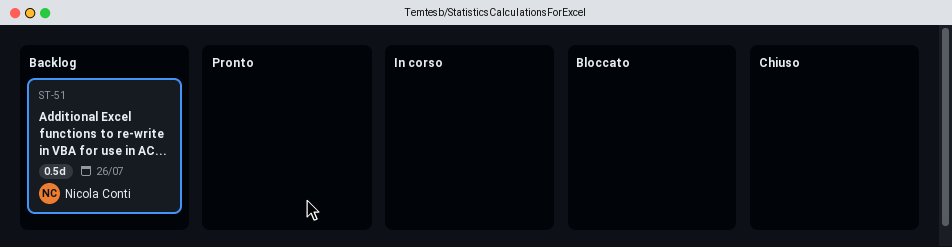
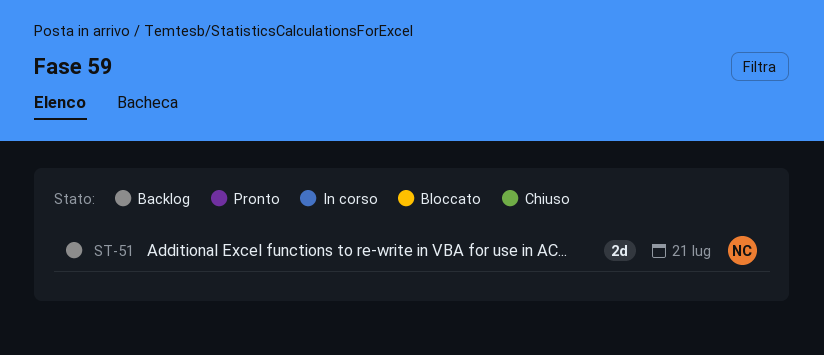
ST-51, estimate: 0.5d -> 2d
ST-51, due: Jul 26 -> Jul 21

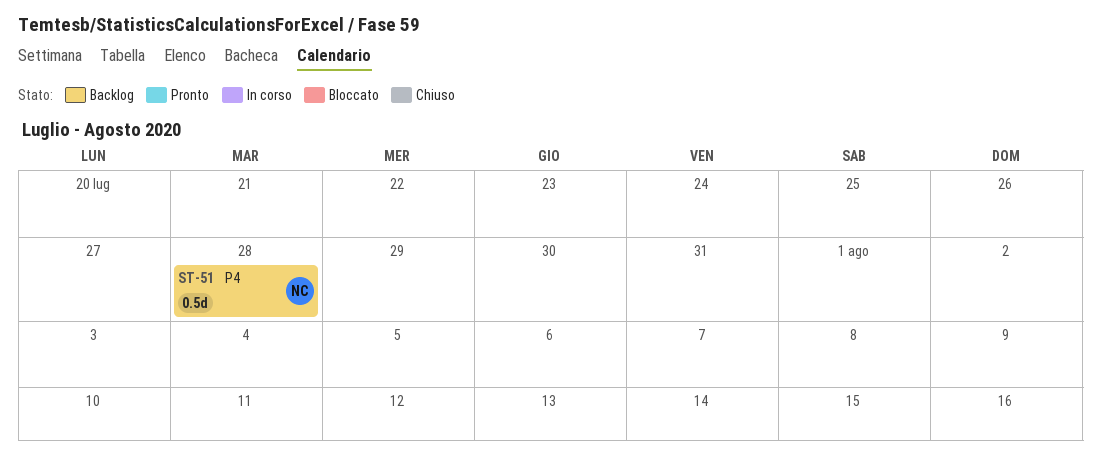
ST-51, estimate: 2d -> 0.5d
ST-51, due: Jul 21 -> Jul 28

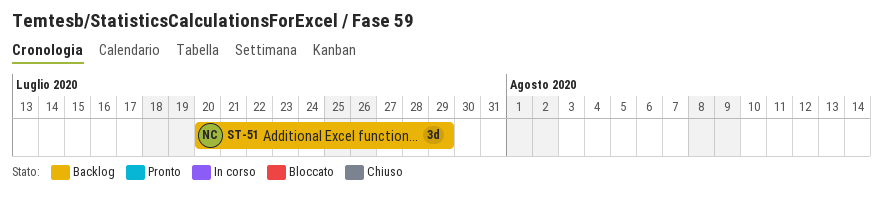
ST-51, estimate: 0.5d -> 3d
ST-51, due: Jul 28 -> Jul 29

